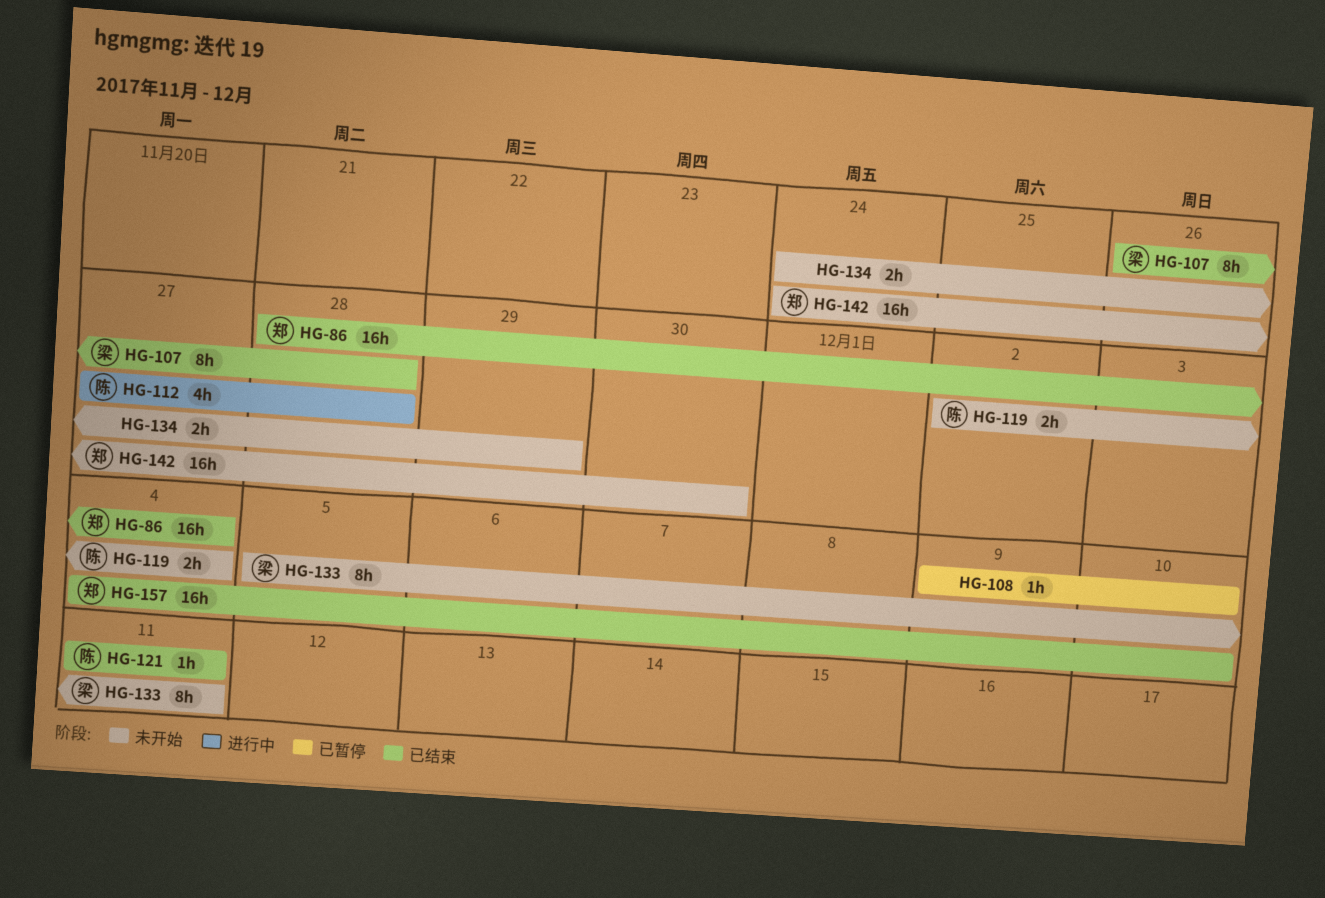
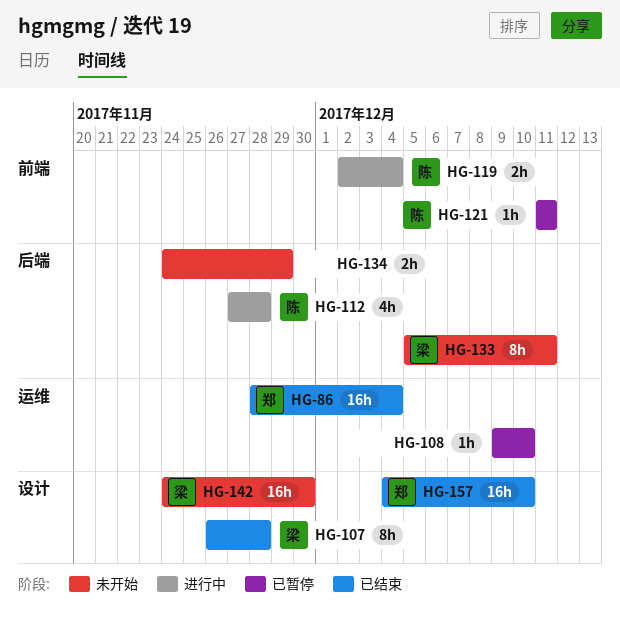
HG-119, status: 未开始 -> 进行中
HG-121, status: 已结束 -> 已暂停
HG-142, owner: 郑 -> 梁

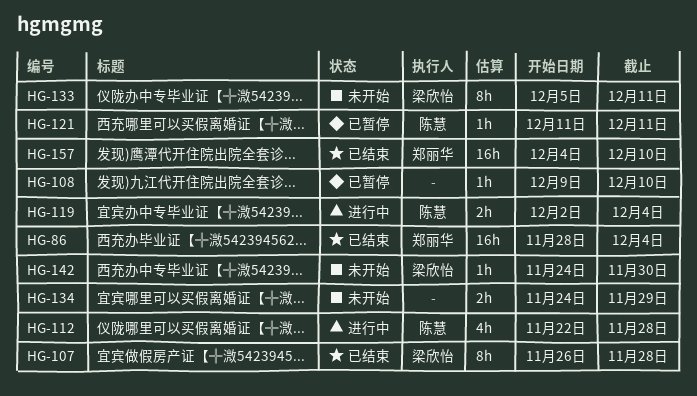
HG-112, start: Nov 27 -> Nov 22
HG-142, estimate: 16h -> 1h

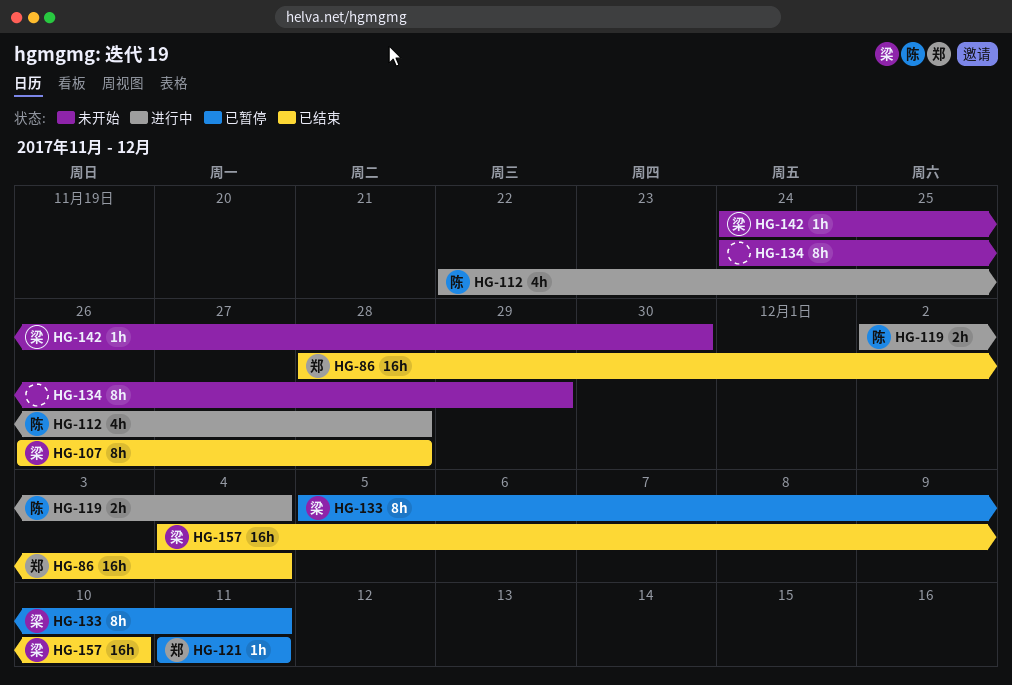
HG-108: present -> none
HG-121, owner: 陈慧 -> 郑丽华
HG-133, status: 未开始 -> 已暂停
HG-134, estimate: 2h -> 8h
HG-157, owner: 郑丽华 -> 梁欣怡

